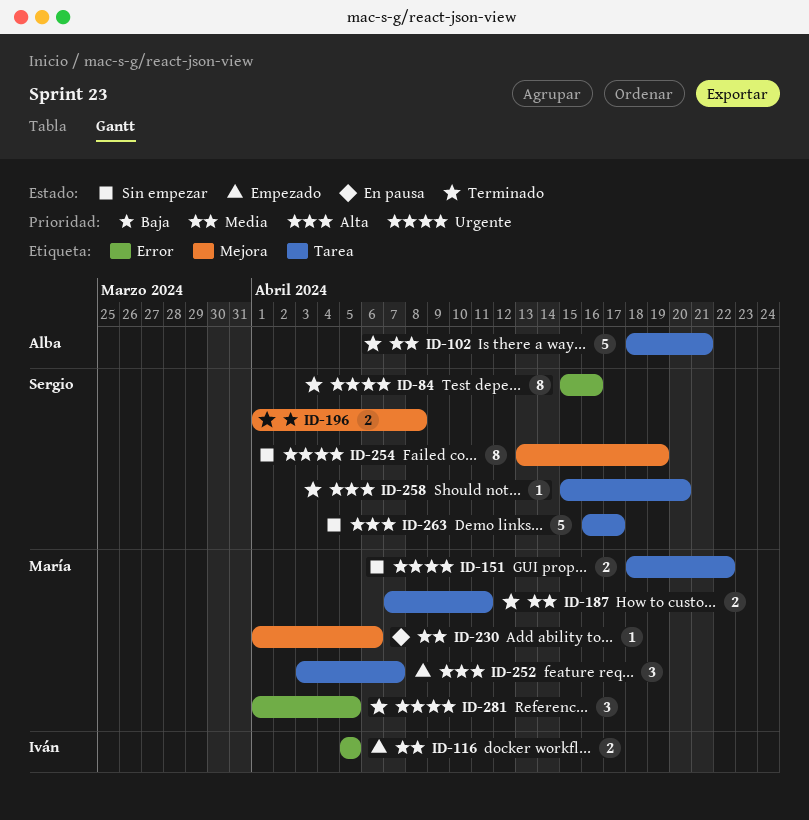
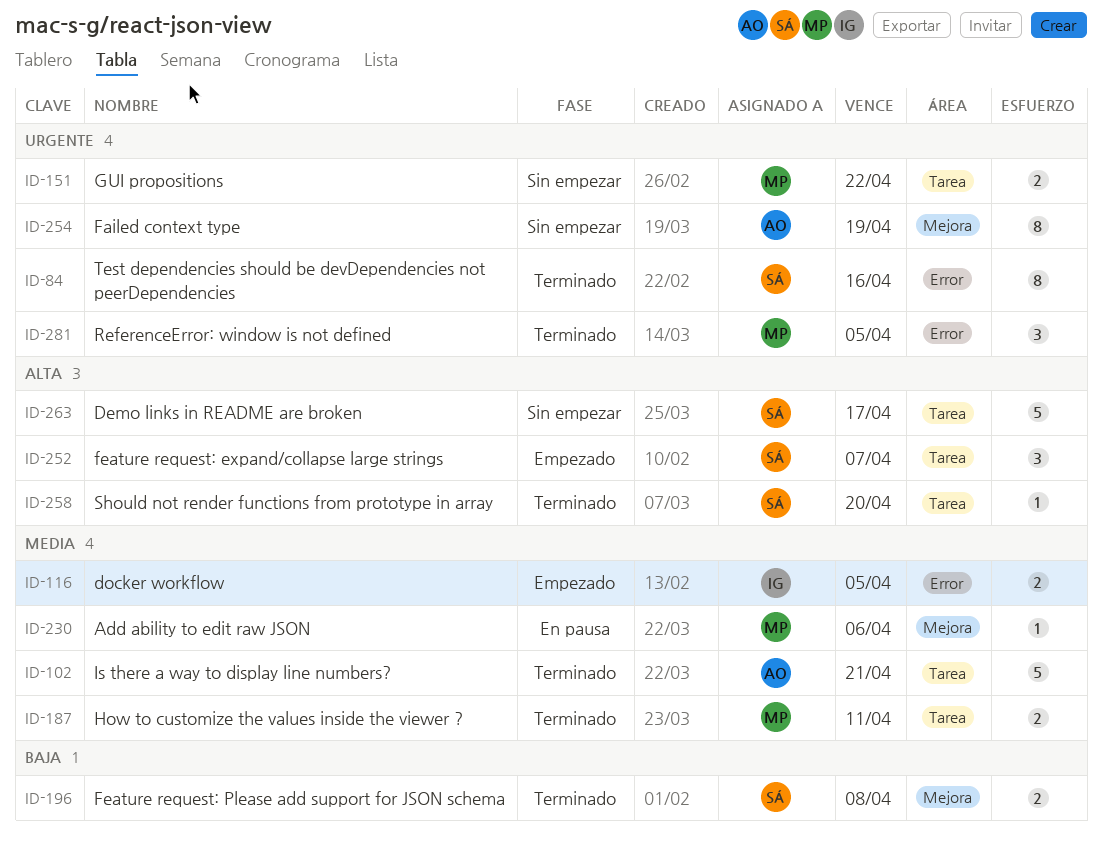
ID-252, owner: María -> Sergio
ID-254, owner: Sergio -> Alba

